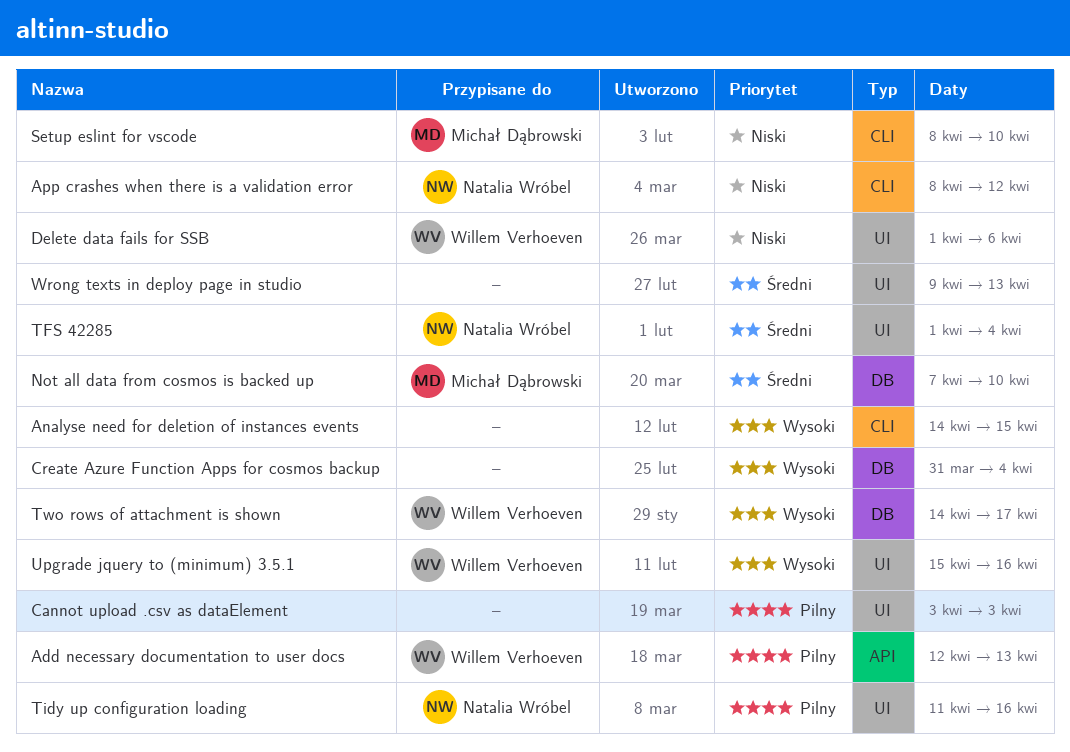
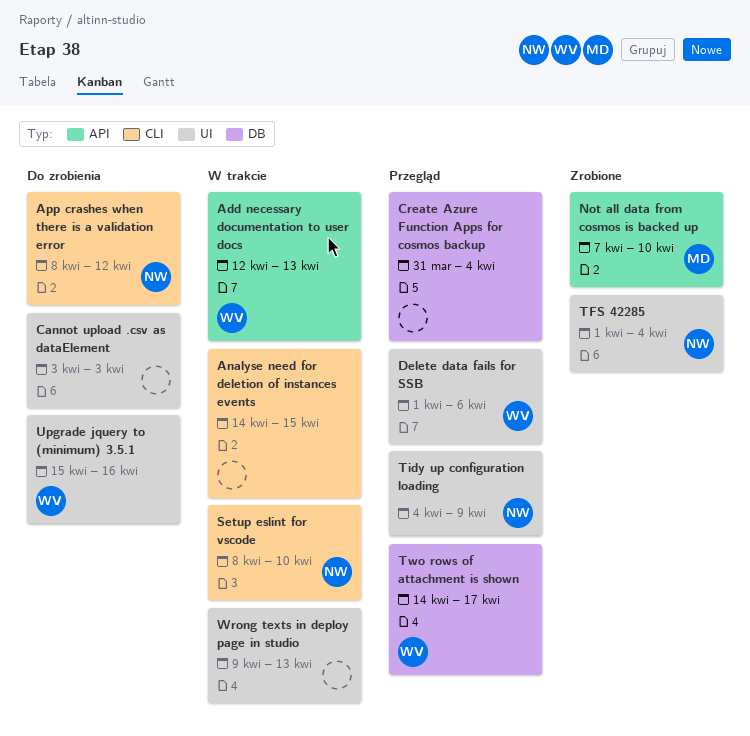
Not all data from cosmos is backed up, label: DB -> API
Setup eslint for vscode, owner: Michał Dąbrowski -> Natalia Wróbel
Tidy up configuration loading, start: Apr 11 -> Apr 4
Tidy up configuration loading, due: Apr 16 -> Apr 9

